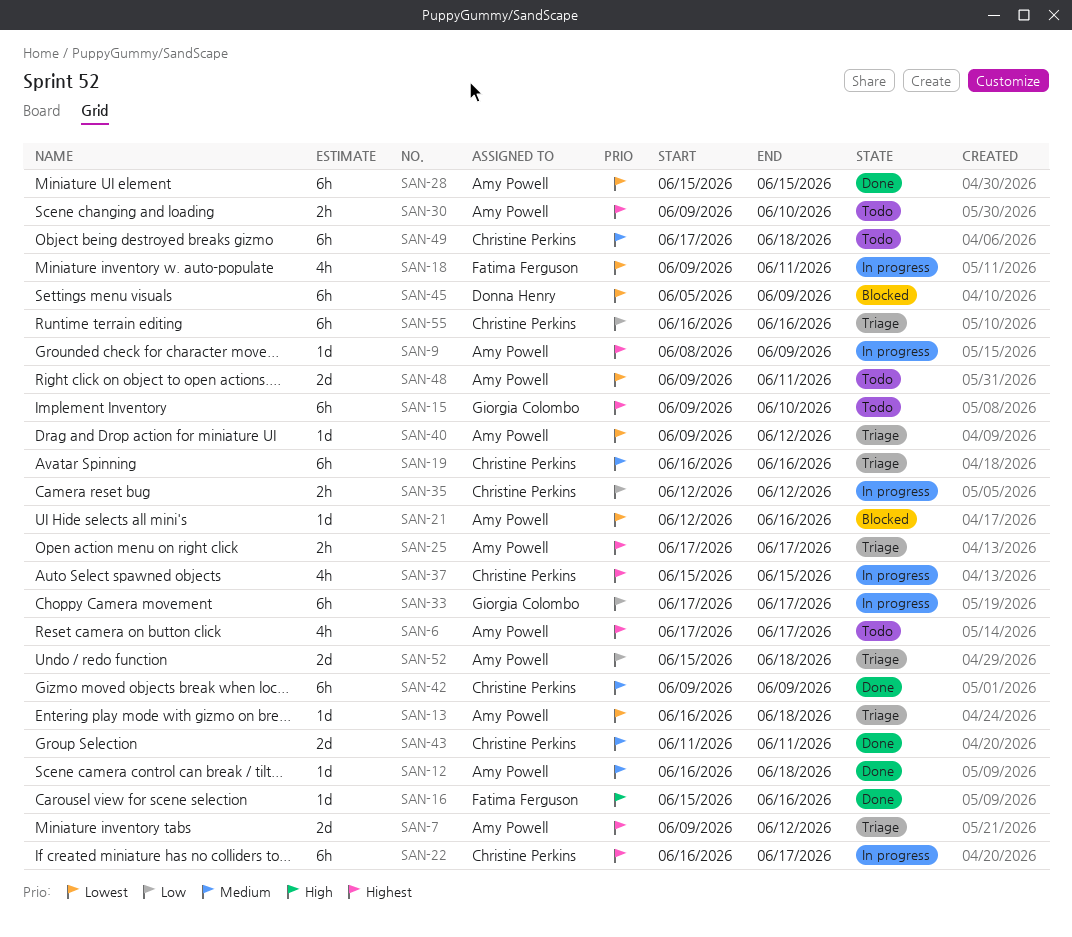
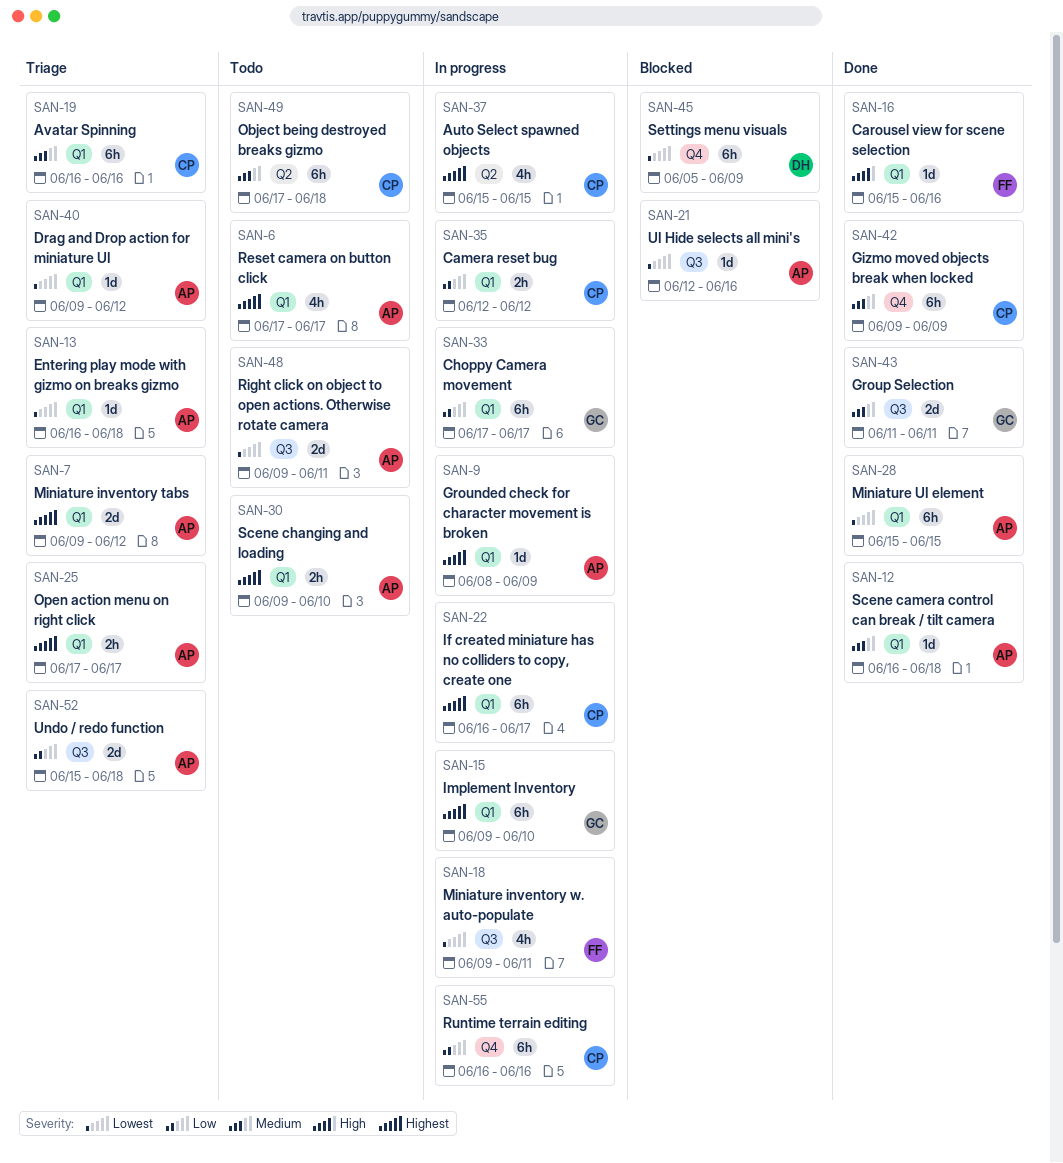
SAN-15, status: Todo -> In progress
SAN-43, owner: Christine Perkins -> Giorgia Colombo
SAN-55, status: Triage -> In progress

